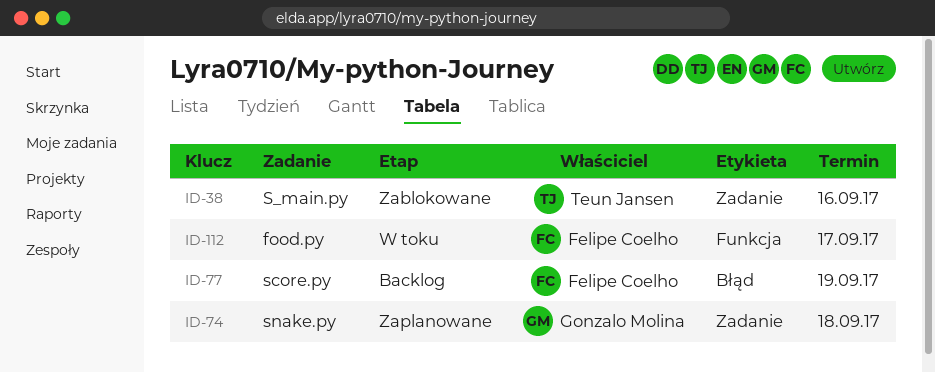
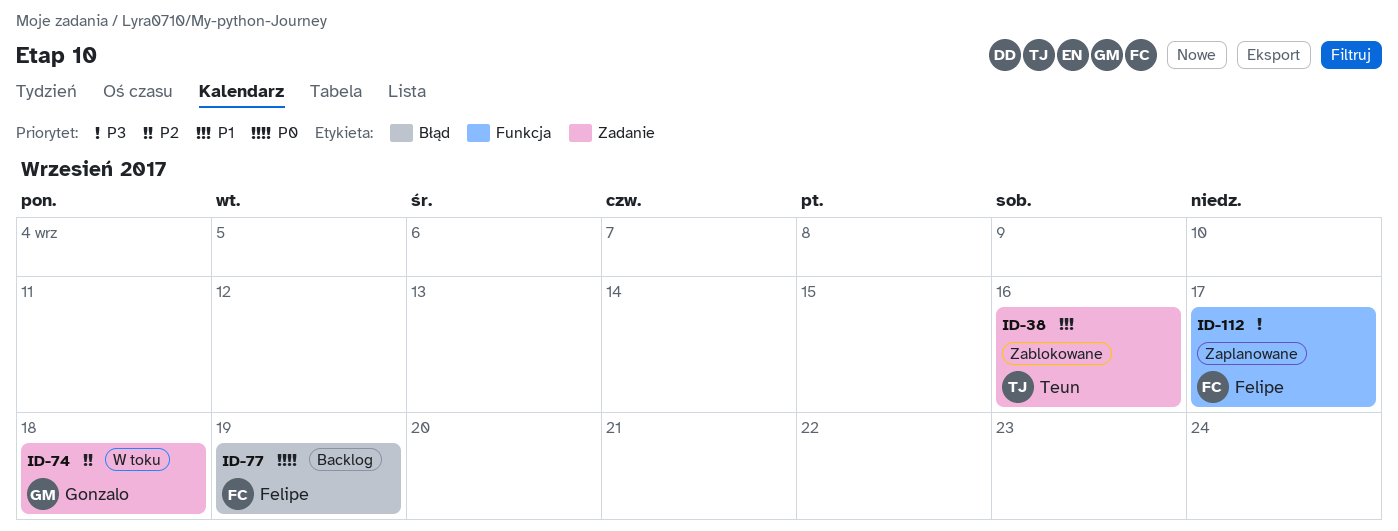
ID-74, status: Zaplanowane -> W toku
ID-112, status: W toku -> Zaplanowane

